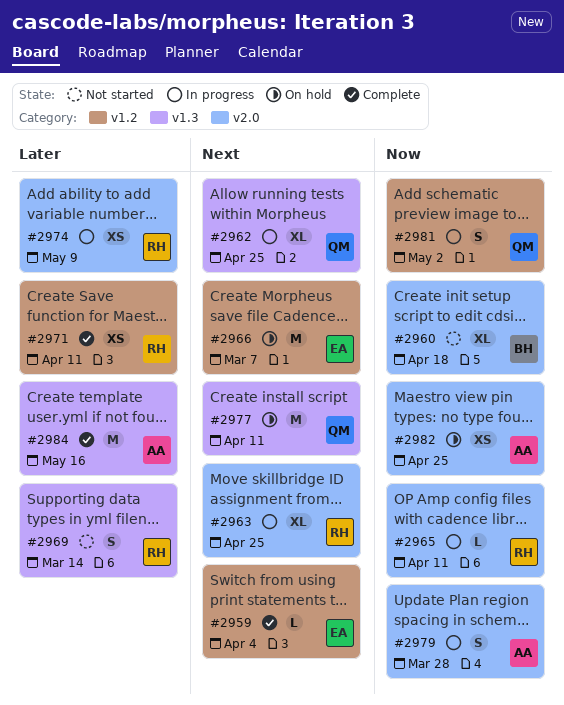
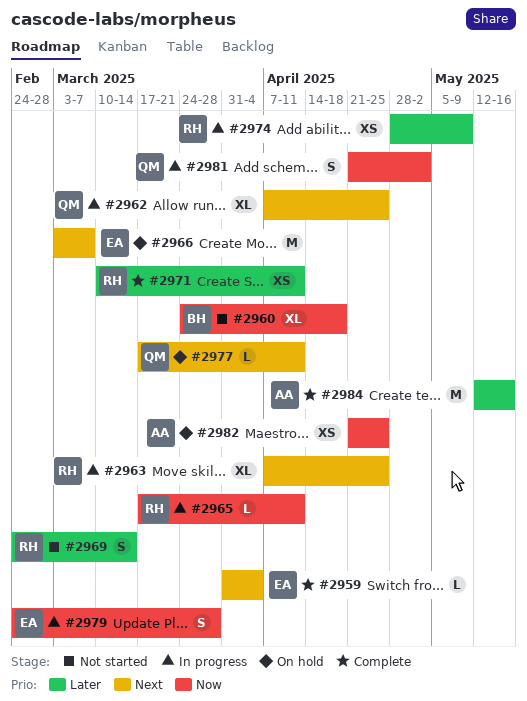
#2977, estimate: M -> L
#2979, owner: AA -> EA

